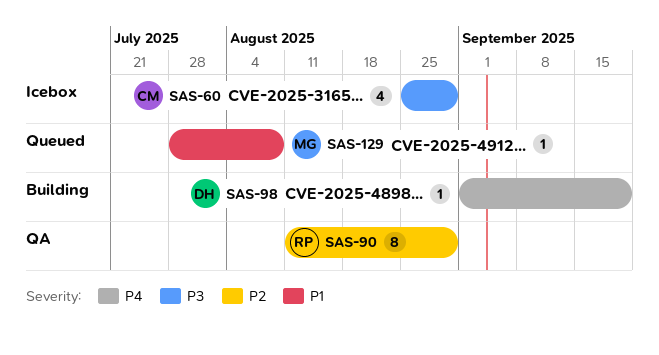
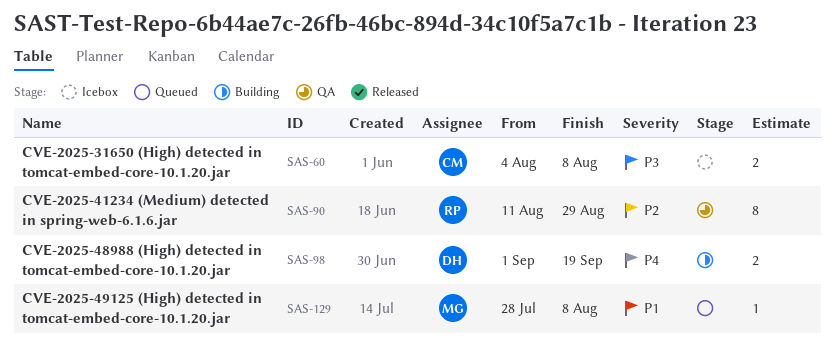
SAS-60, estimate: 4 -> 2
SAS-60, start: Aug 25 -> Aug 4
SAS-60, due: Aug 29 -> Aug 8
SAS-98, estimate: 1 -> 2

